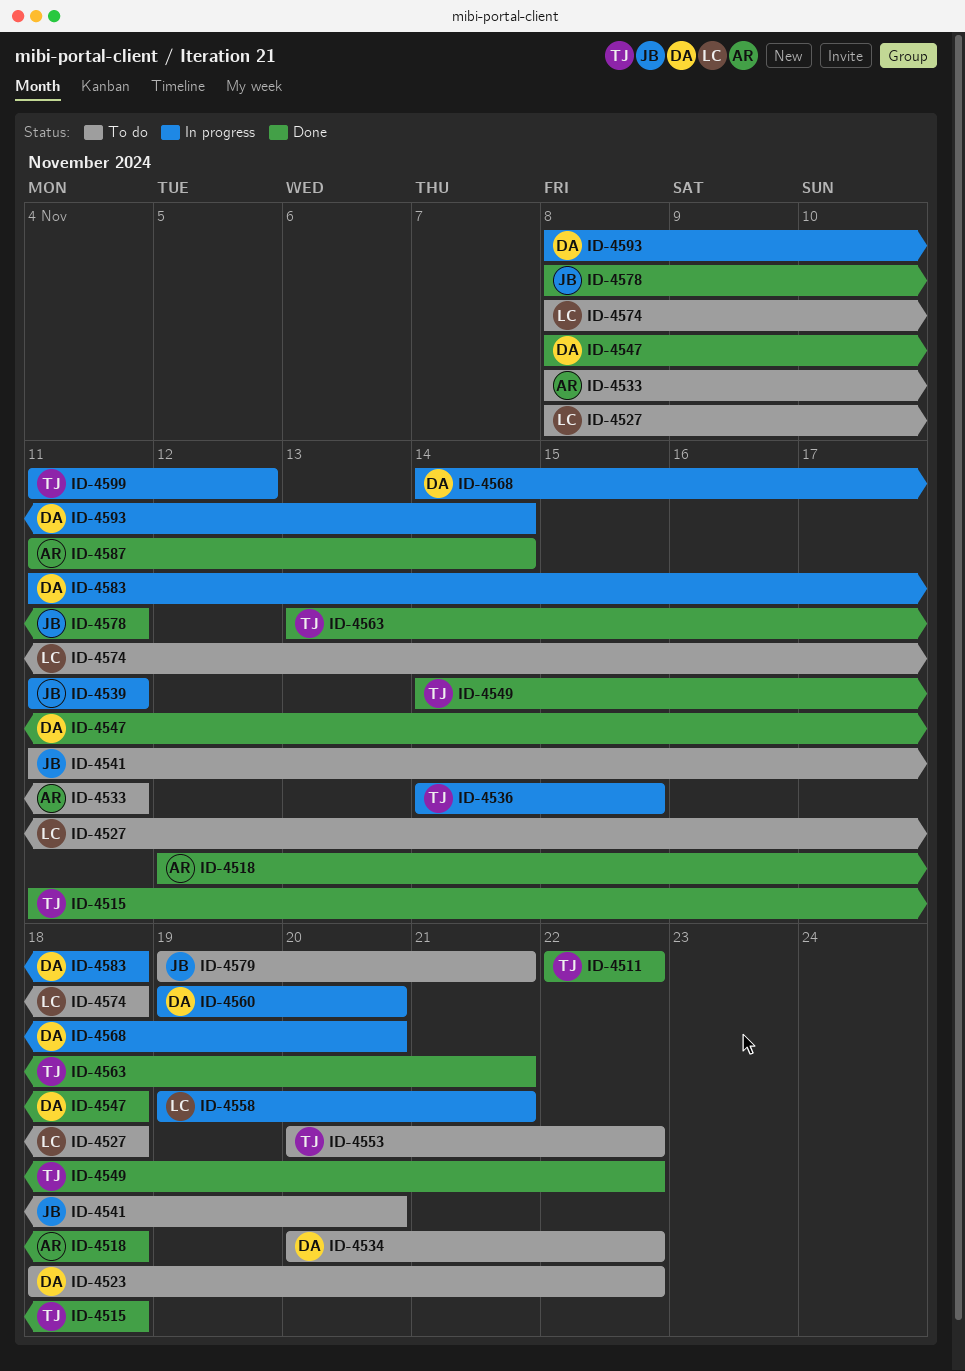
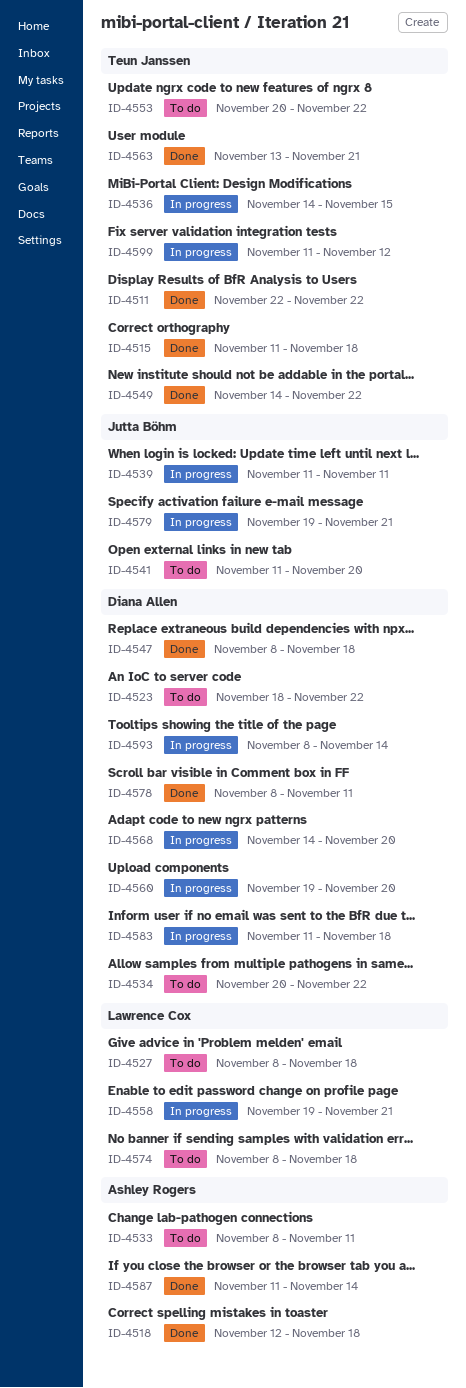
ID-4578, owner: Jutta Böhm -> Diana Allen
ID-4579, status: To do -> In progress

